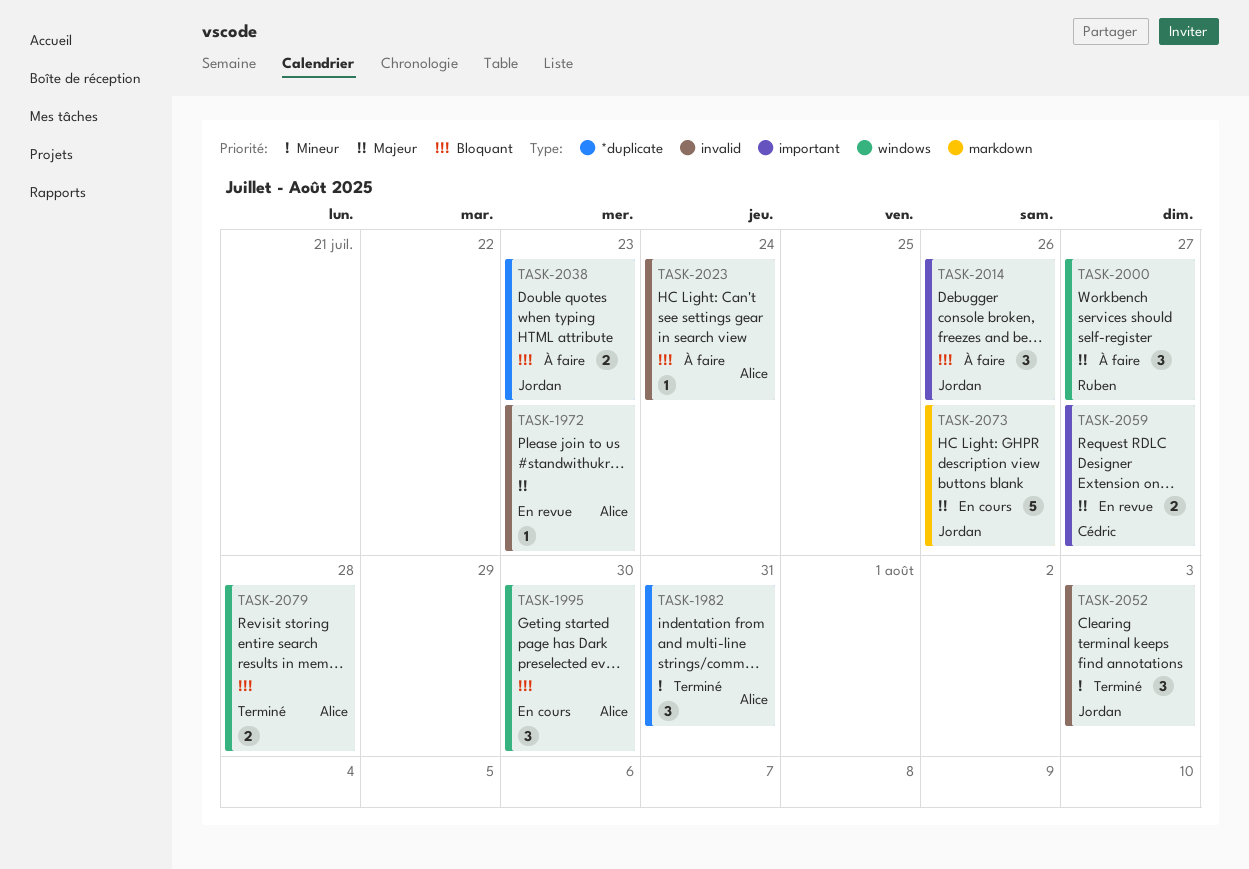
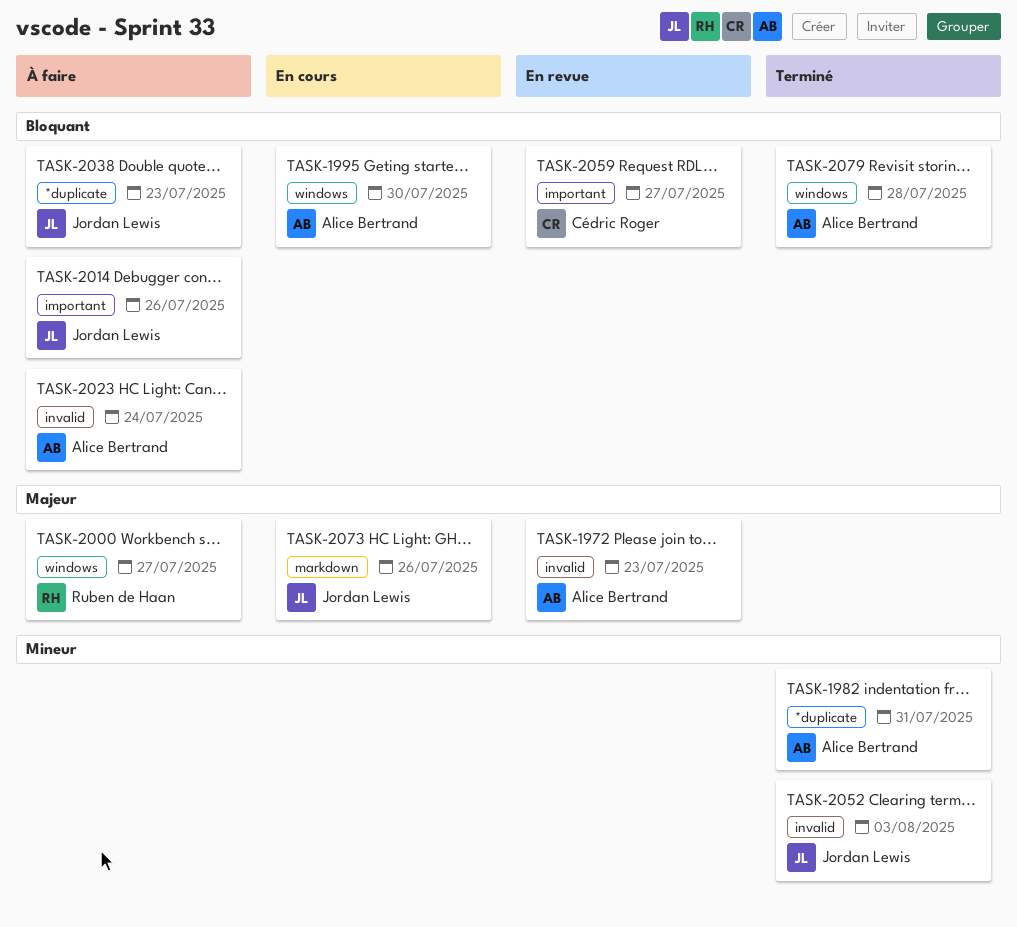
TASK-2059, priority: Majeur -> Bloquant

